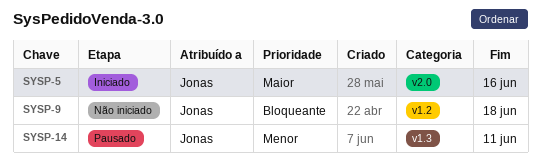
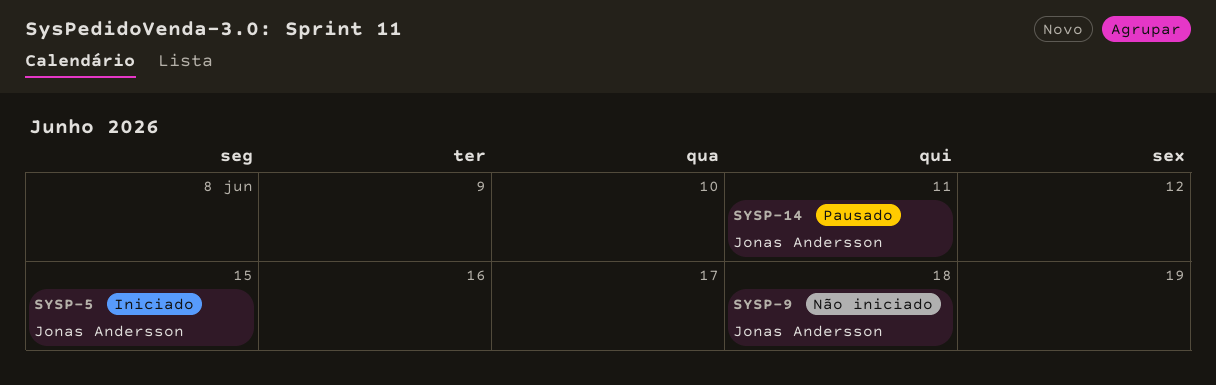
SYSP-5, due: Jun 16 -> Jun 15

